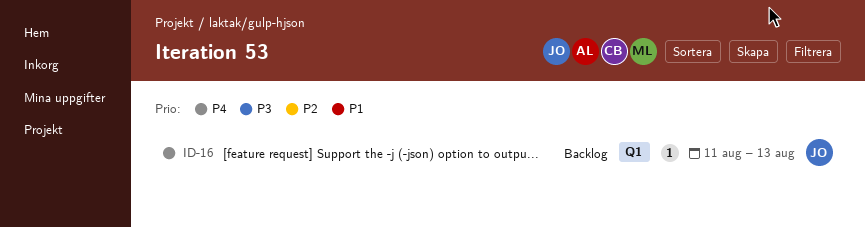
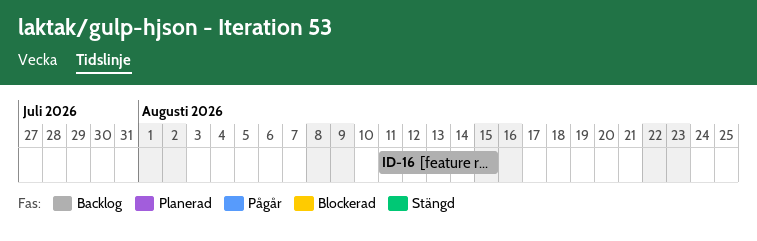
ID-16, due: Aug 13 -> Aug 15

